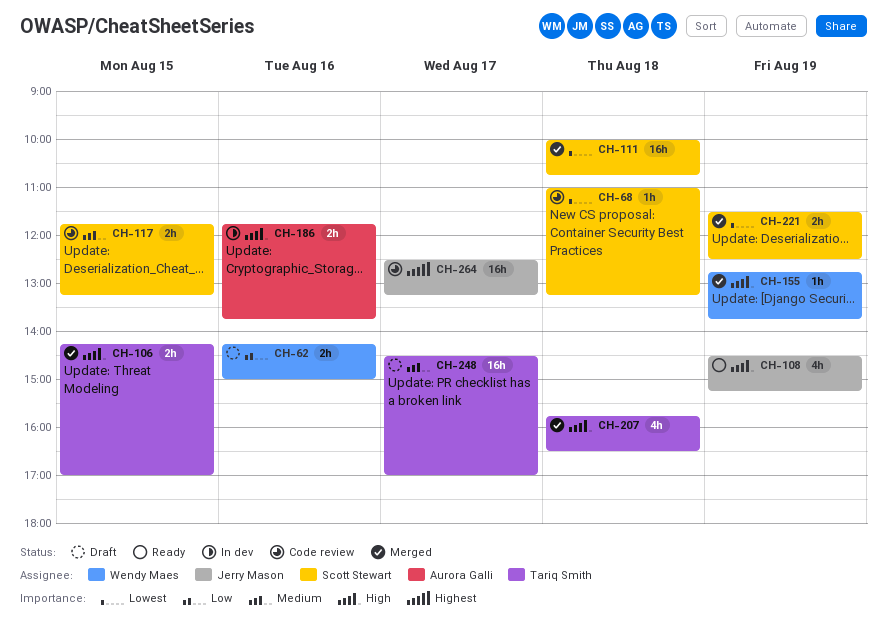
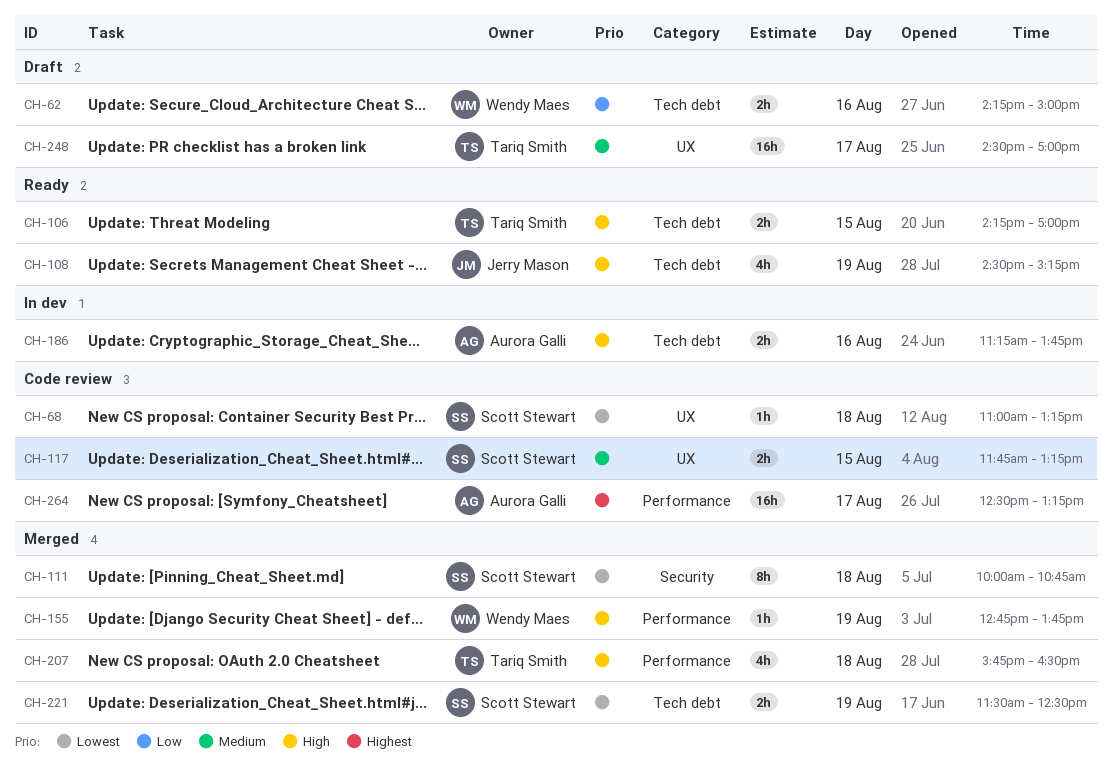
CH-106, status: Merged -> Ready
CH-111, estimate: 16h -> 8h
CH-186, begins: 11:45 -> 11:15
CH-264, owner: Jerry Mason -> Aurora Galli

